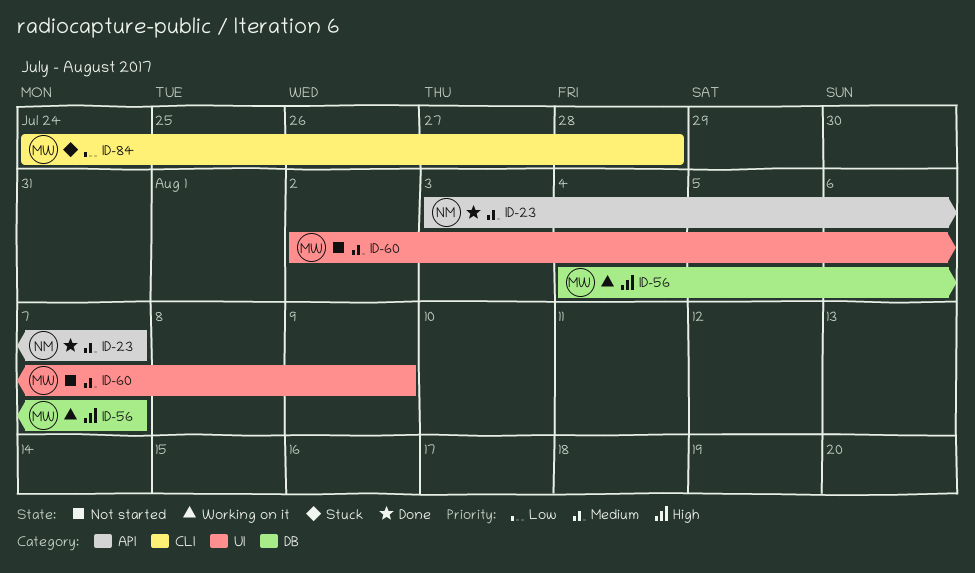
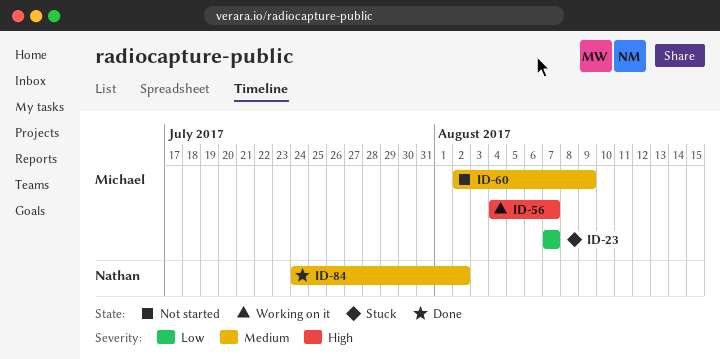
ID-23, status: Done -> Stuck
ID-23, owner: Nathan -> Michael
ID-23, priority: Medium -> Low
ID-23, start: Aug 3 -> Aug 7
ID-84, status: Stuck -> Done
ID-84, owner: Michael -> Nathan
ID-84, priority: Low -> Medium
ID-84, due: Jul 28 -> Aug 2

